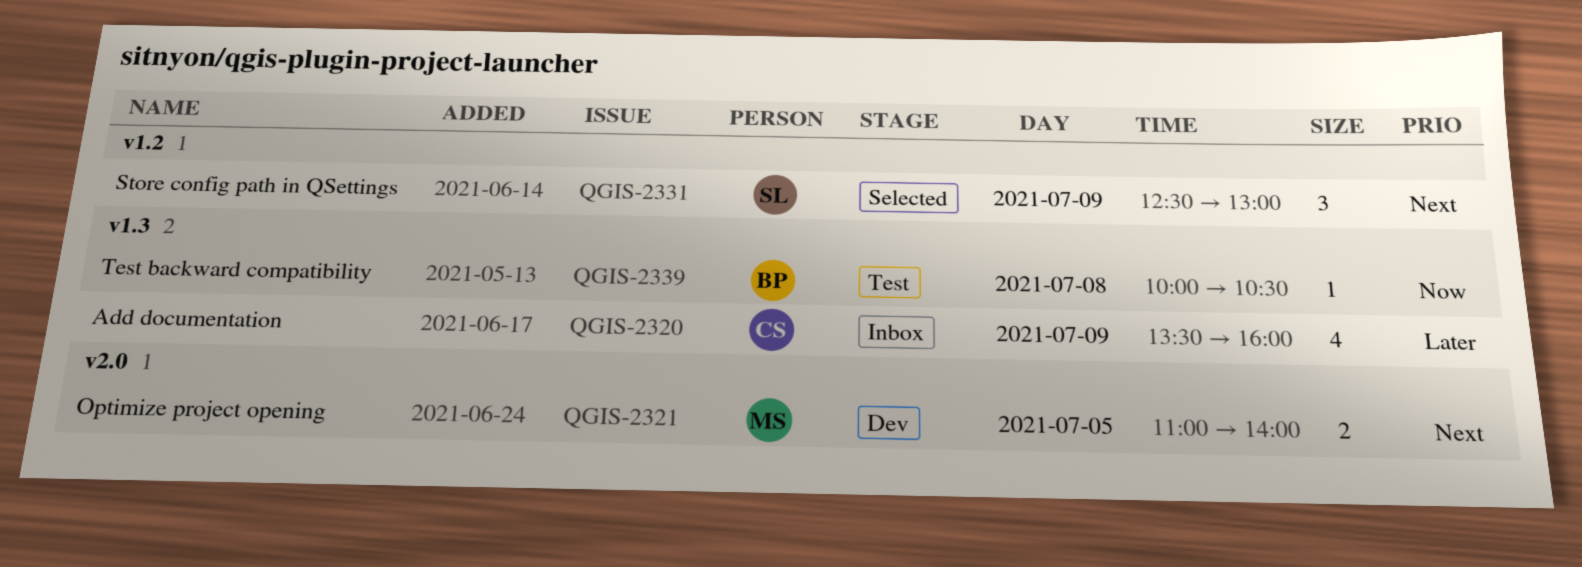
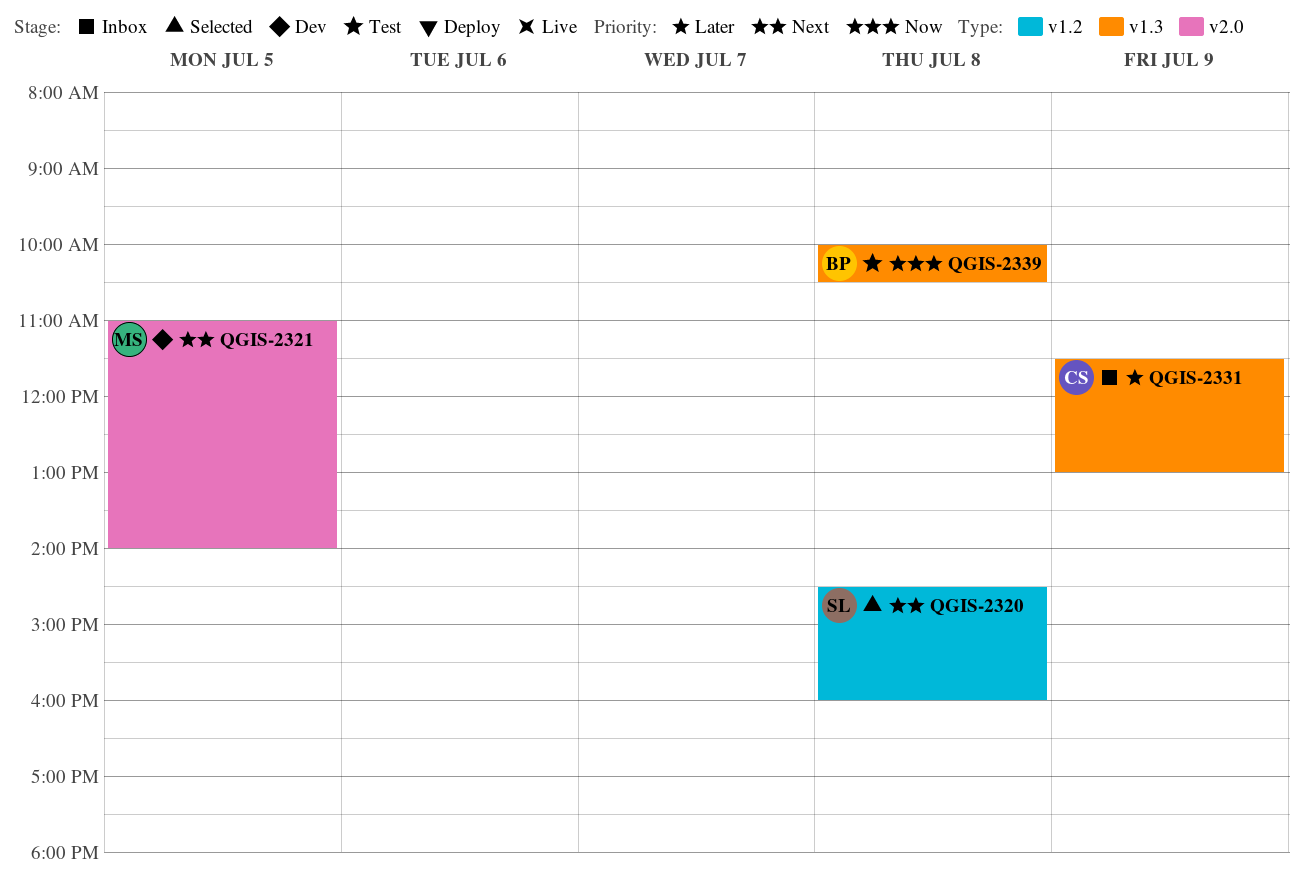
QGIS-2320, status: Inbox -> Selected
QGIS-2320, owner: CS -> SL
QGIS-2320, priority: Later -> Next
QGIS-2320, label: v1.3 -> v1.2
QGIS-2320, day: Jul 9 -> Jul 8
QGIS-2320, begins: 13:30 -> 14:30
QGIS-2331, status: Selected -> Inbox
QGIS-2331, owner: SL -> CS
QGIS-2331, priority: Next -> Later
QGIS-2331, label: v1.2 -> v1.3
QGIS-2331, begins: 12:30 -> 11:30

